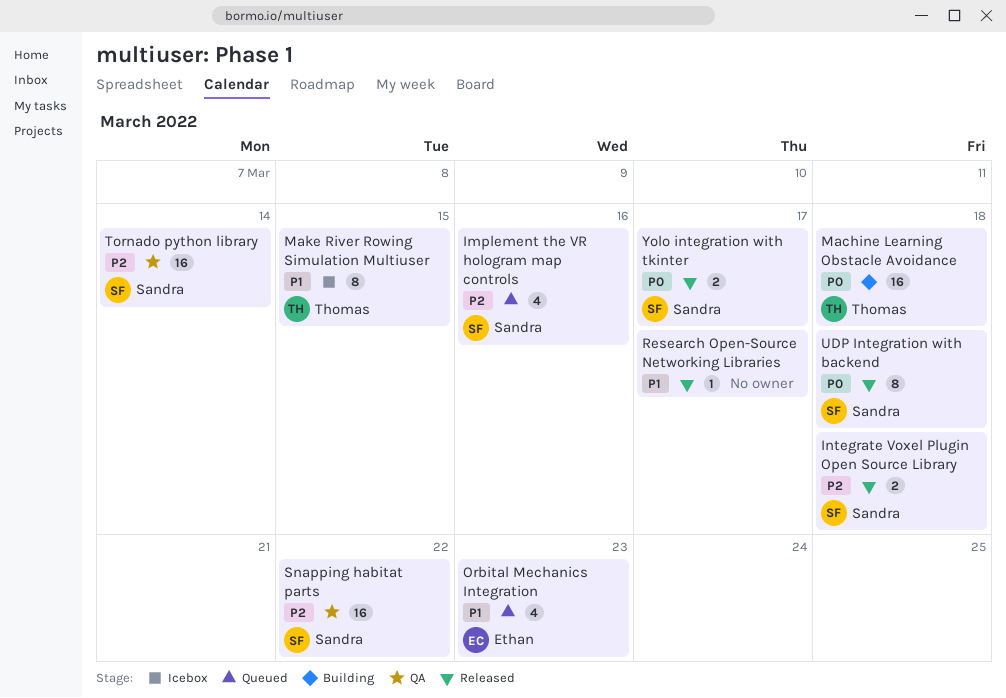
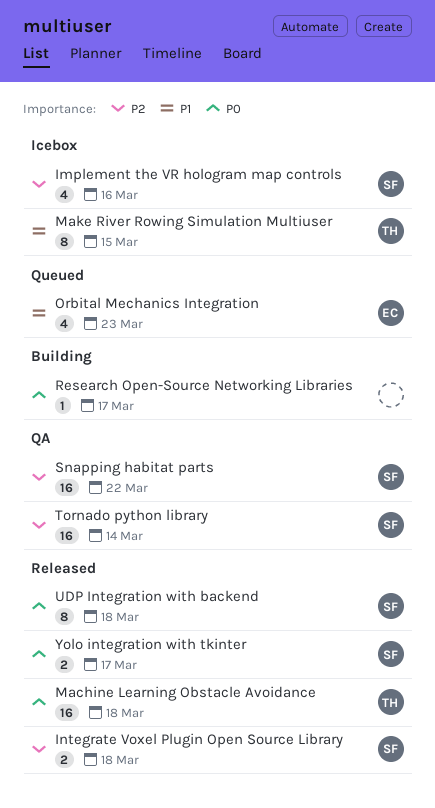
Implement the VR hologram map controls, status: Queued -> Icebox
Machine Learning Obstacle Avoidance, status: Building -> Released
Research Open-Source Networking Libraries, status: Released -> Building
Research Open-Source Networking Libraries, priority: P1 -> P0

